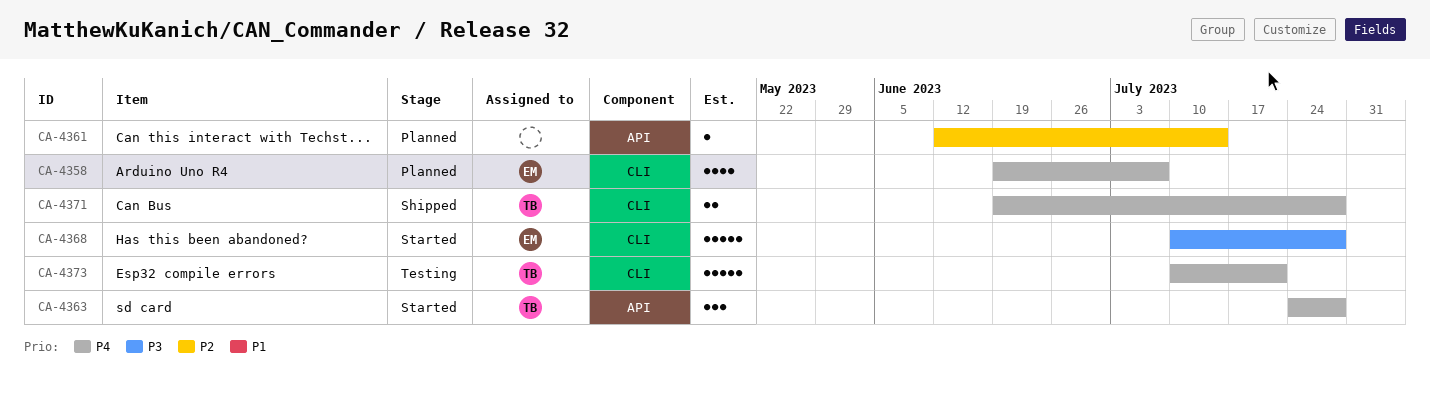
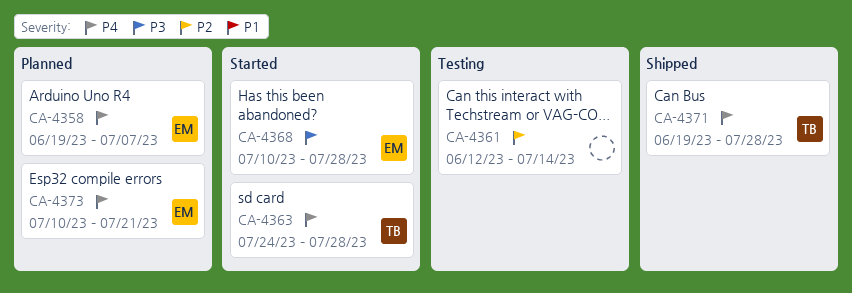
CA-4361, status: Planned -> Testing
CA-4373, status: Testing -> Planned
CA-4373, owner: TB -> EM

